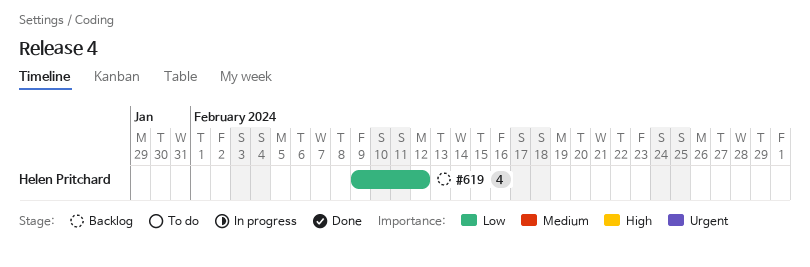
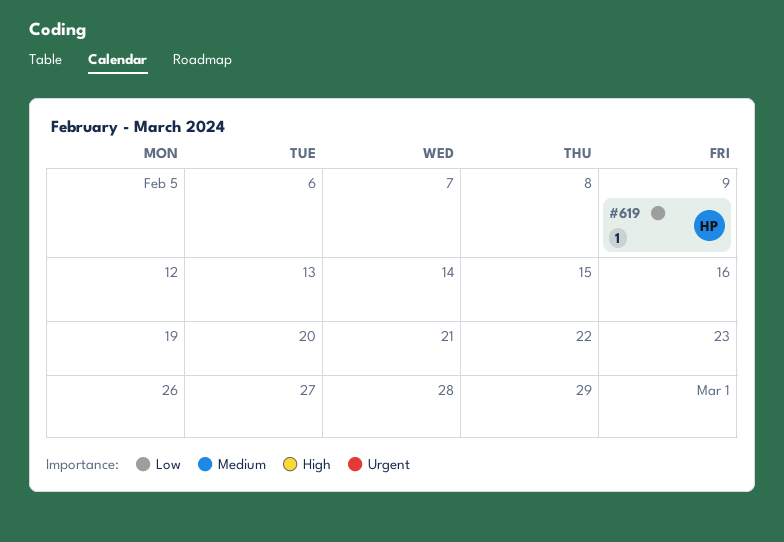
#619, estimate: 4 -> 1
#619, due: Feb 12 -> Feb 9

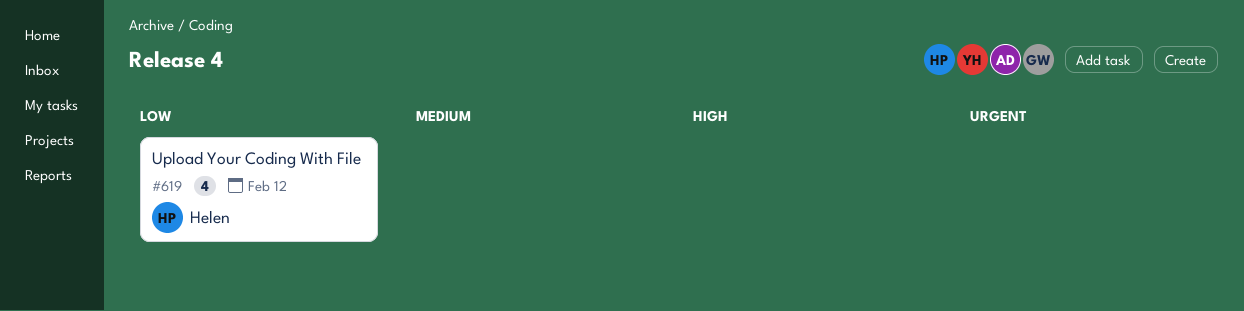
#619, estimate: 1 -> 4
#619, due: Feb 9 -> Feb 12

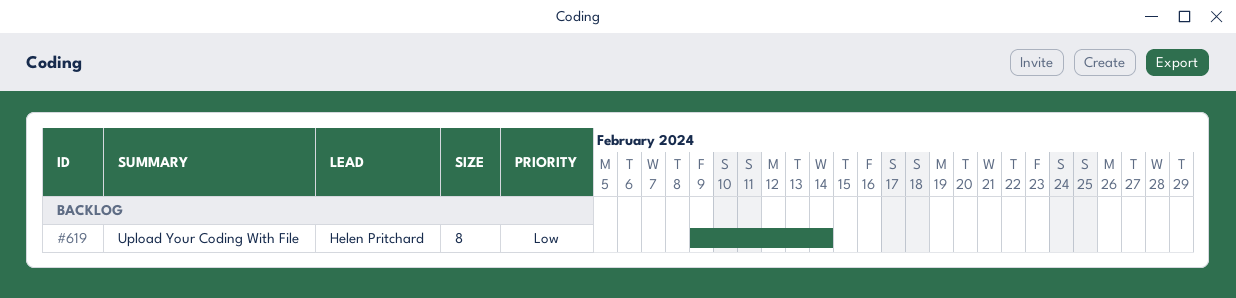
#619, estimate: 4 -> 8
#619, due: Feb 12 -> Feb 14

